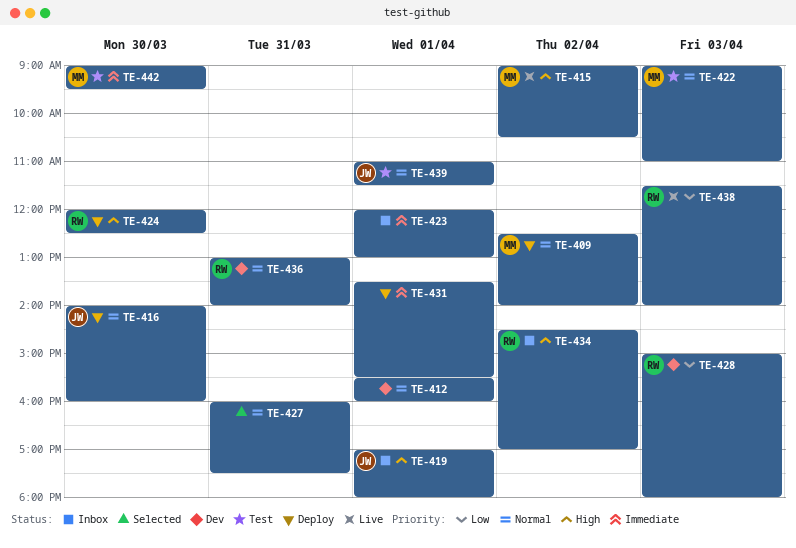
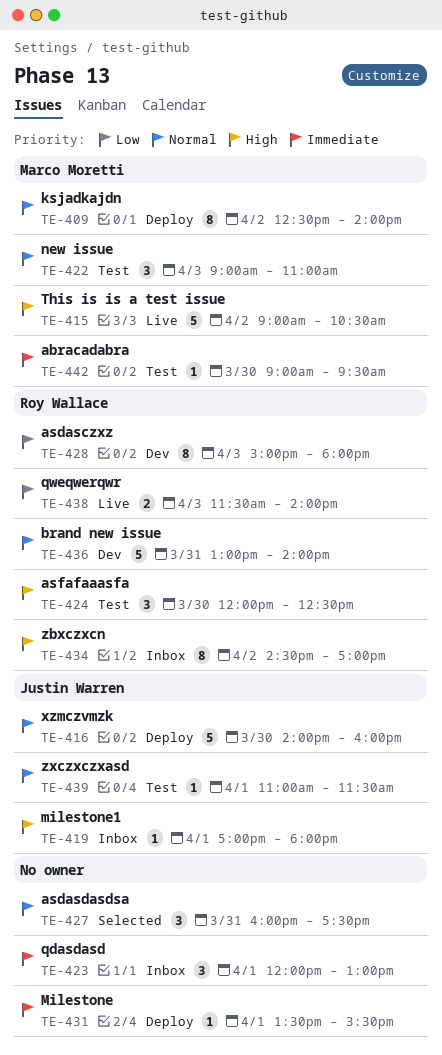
TE-412: present -> none
TE-424, status: Deploy -> Test

